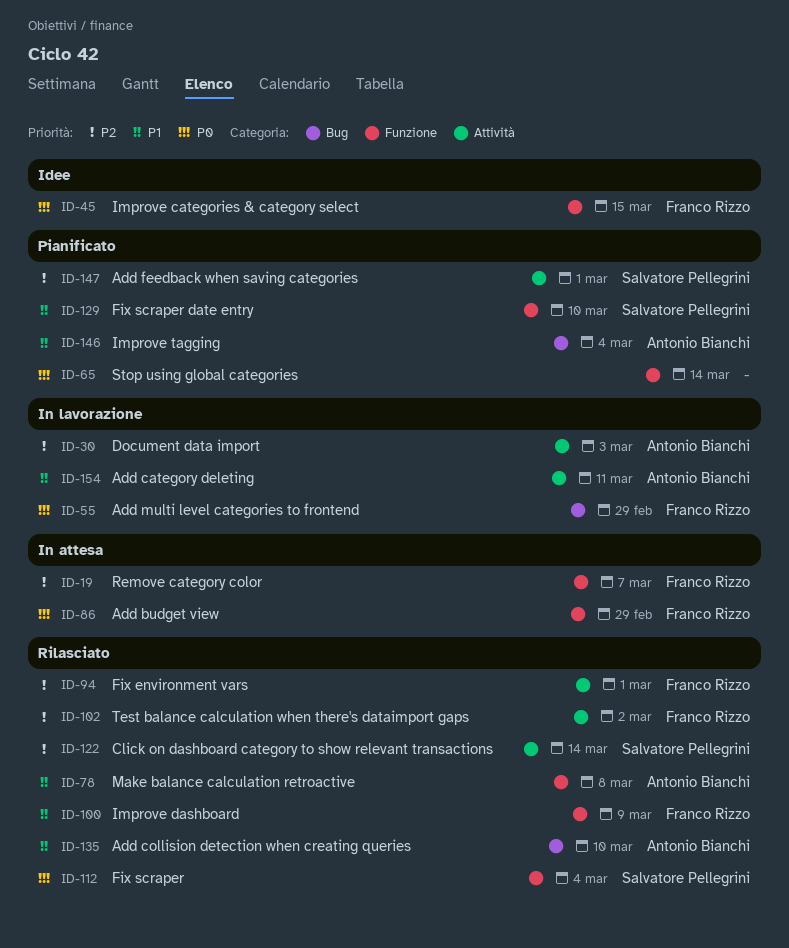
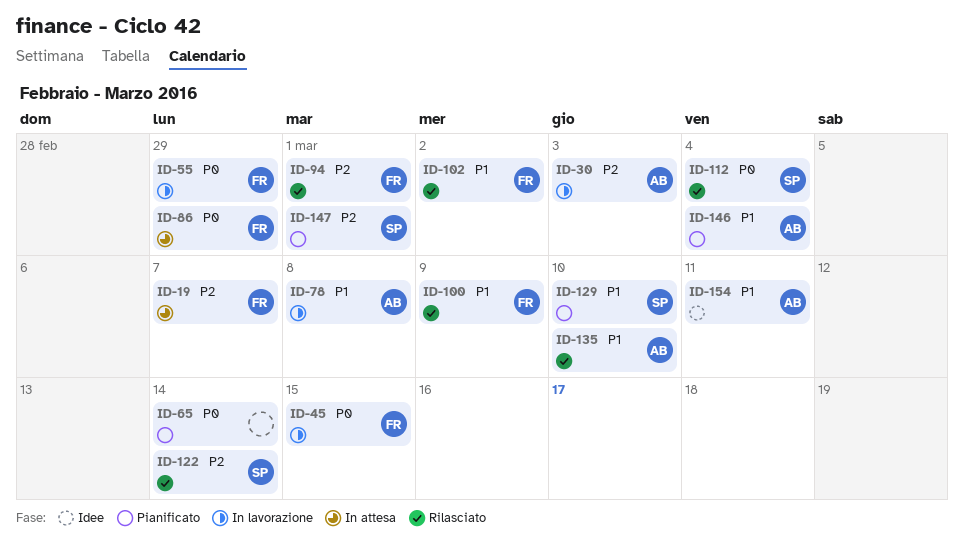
ID-45, status: Idee -> In lavorazione
ID-78, status: Rilasciato -> In lavorazione
ID-102, priority: P2 -> P1
ID-154, status: In lavorazione -> Idee

